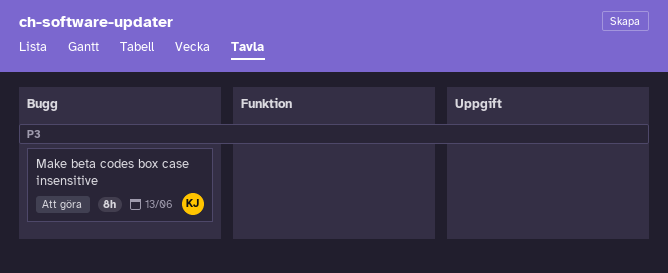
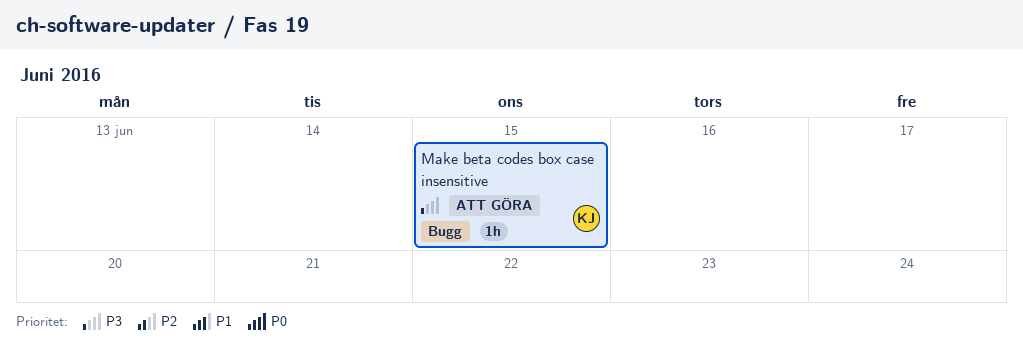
Make beta codes box case insensitive, estimate: 8h -> 1h
Make beta codes box case insensitive, due: Jun 13 -> Jun 15

